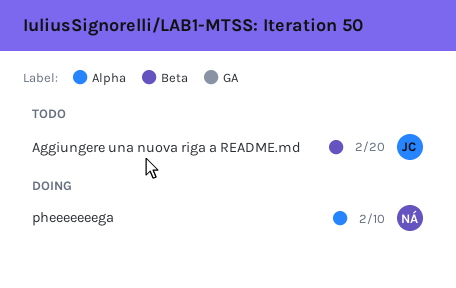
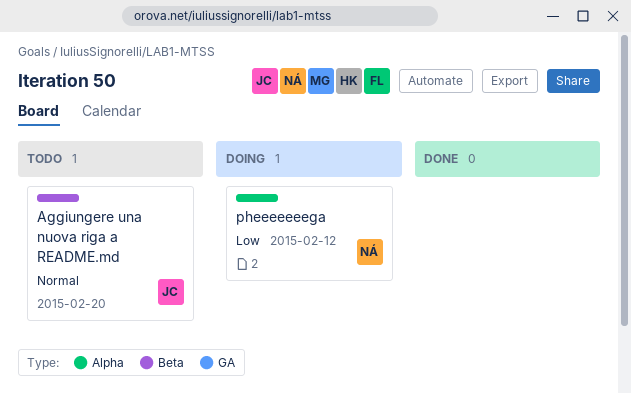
pheeeeeeega, due: Feb 10 -> Feb 12

